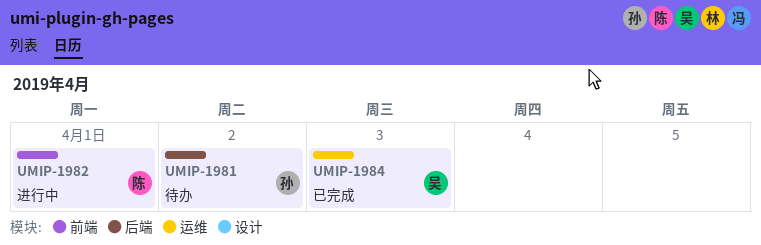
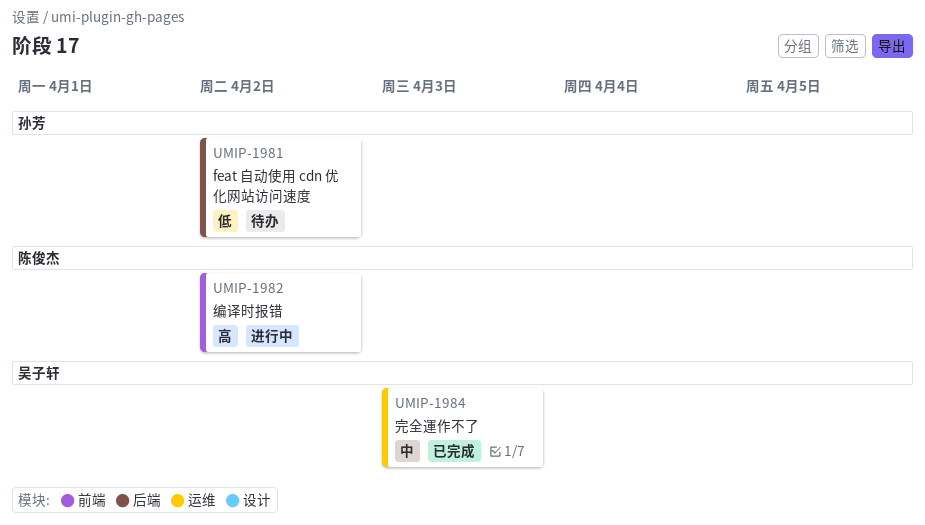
UMIP-1982, due: Apr 1 -> Apr 2

